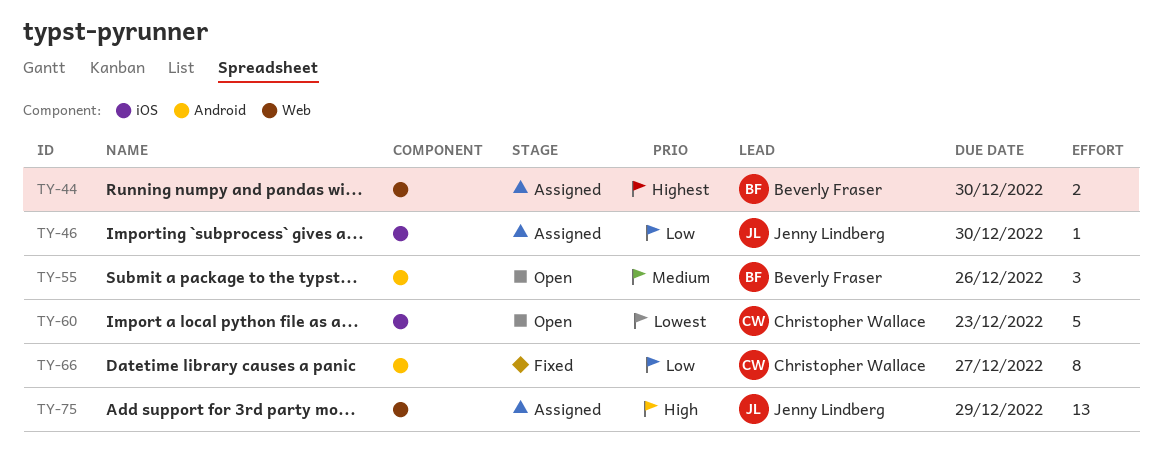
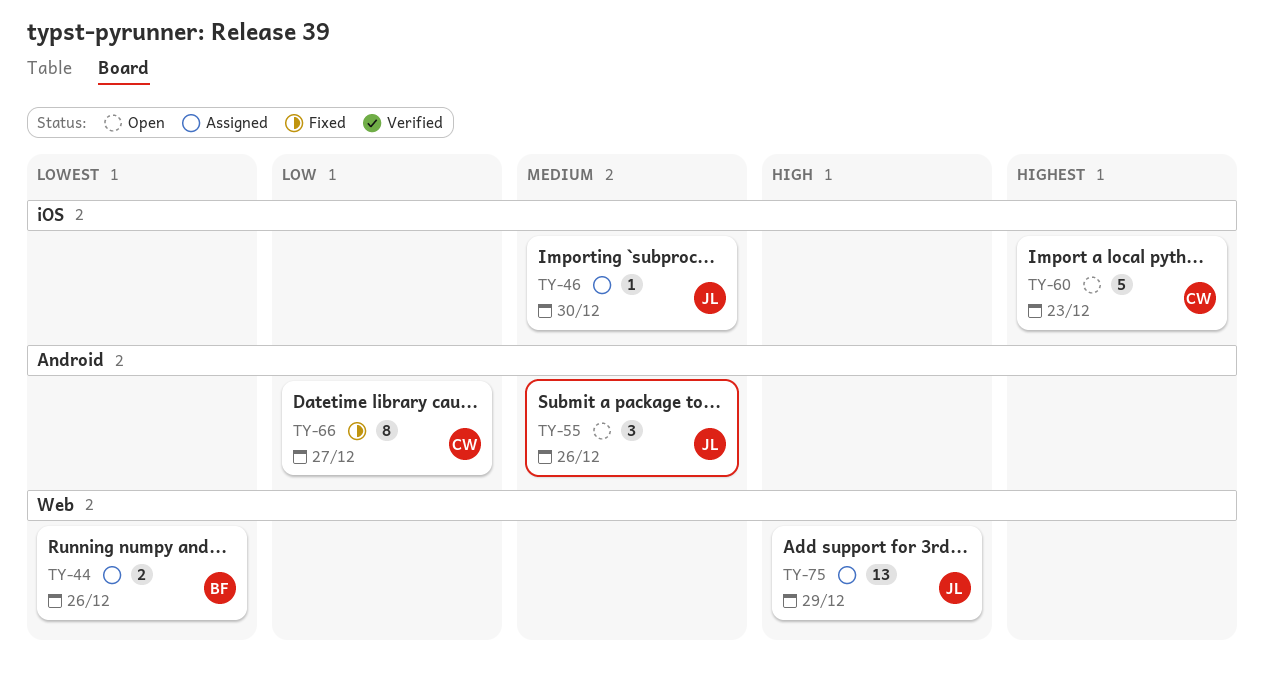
TY-44, priority: Highest -> Lowest
TY-44, due: Dec 30 -> Dec 26
TY-46, priority: Low -> Medium
TY-55, owner: Beverly Fraser -> Jenny Lindberg
TY-60, priority: Lowest -> Highest

